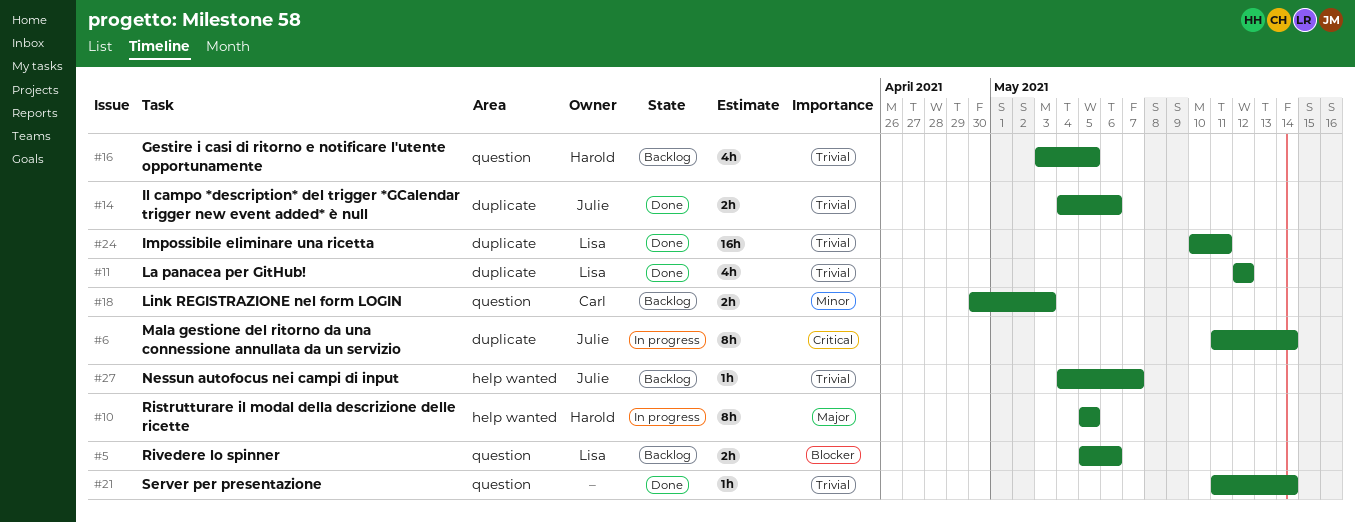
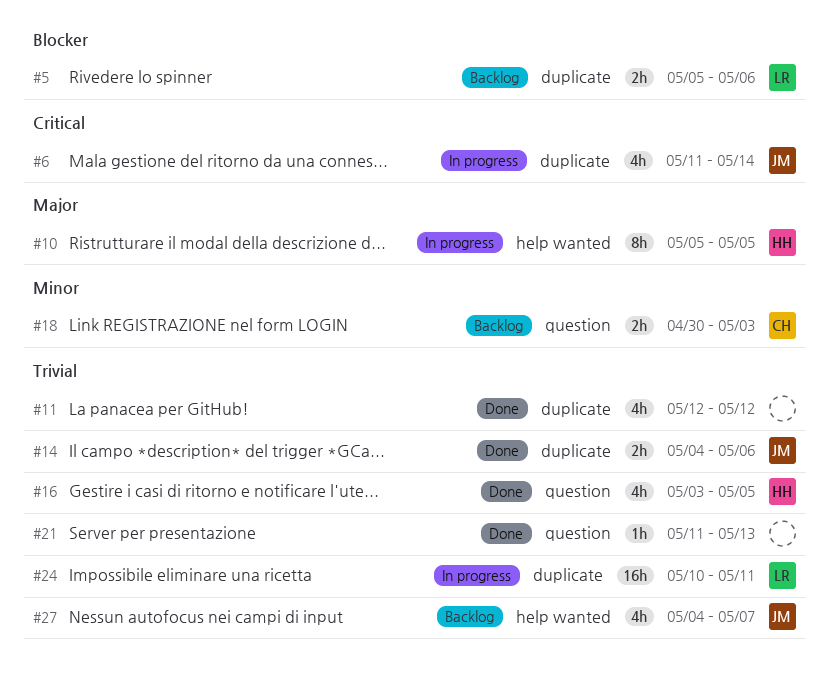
#5, label: question -> duplicate
#6, estimate: 8h -> 4h
#11, owner: Lisa -> none
#16, status: Backlog -> Done
#21, due: May 14 -> May 13
#24, status: Done -> In progress
#27, estimate: 1h -> 4h

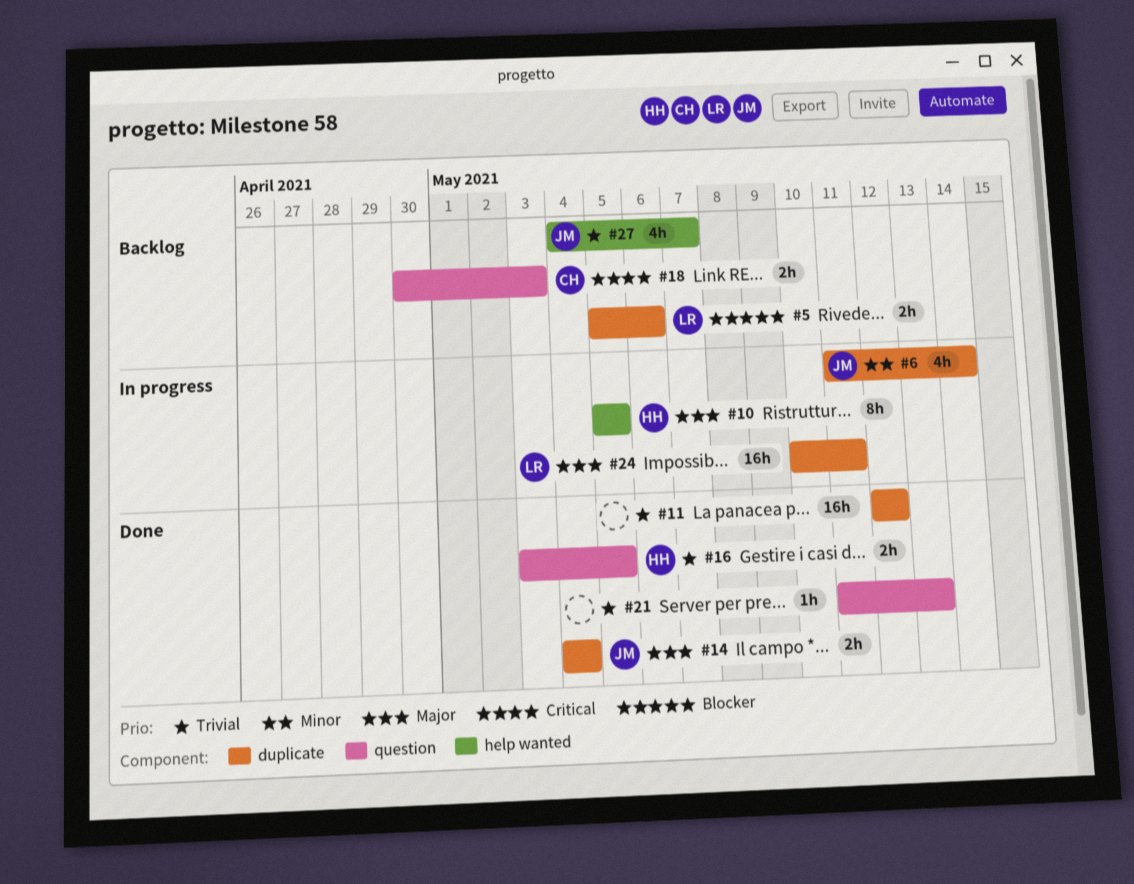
#6, priority: Critical -> Minor
#11, estimate: 4h -> 16h
#14, priority: Trivial -> Major
#14, due: May 6 -> May 4
#16, estimate: 4h -> 2h
#18, priority: Minor -> Critical
#24, priority: Trivial -> Major

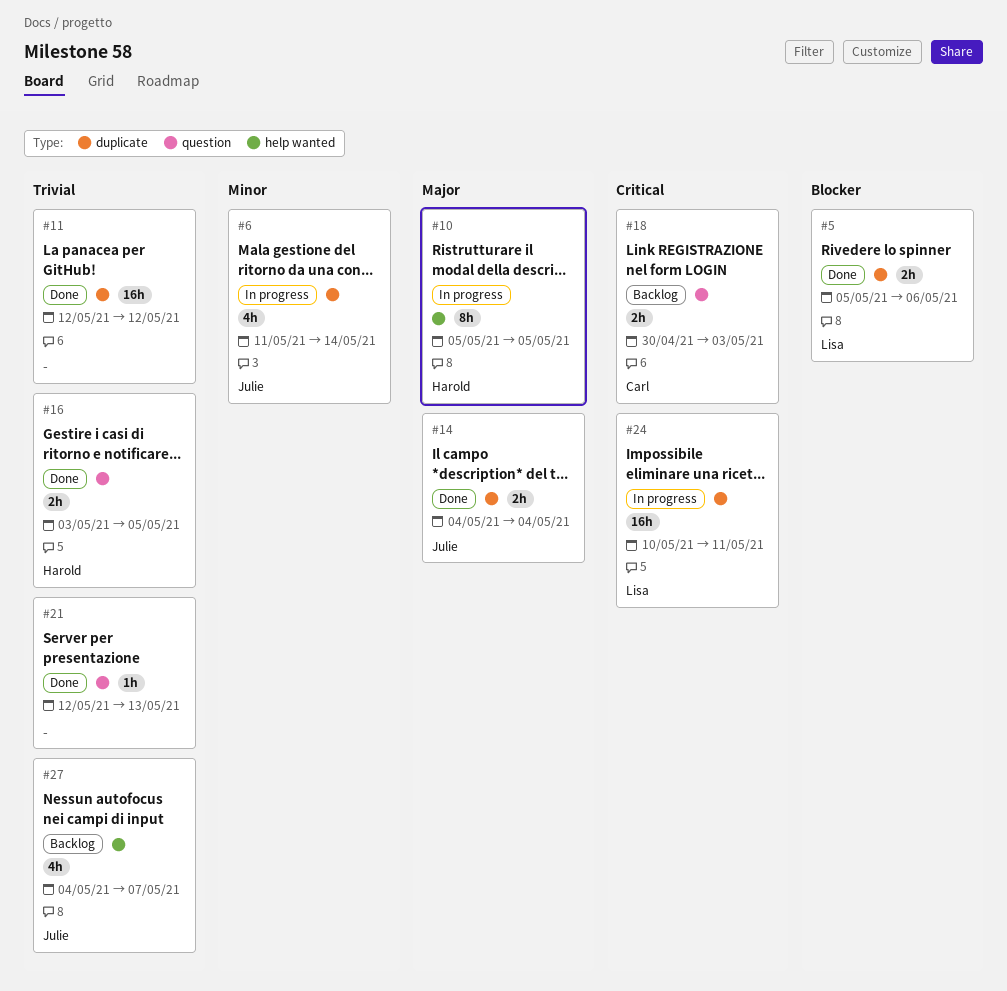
#5, status: Backlog -> Done
#21, start: May 11 -> May 12
#24, priority: Major -> Critical

